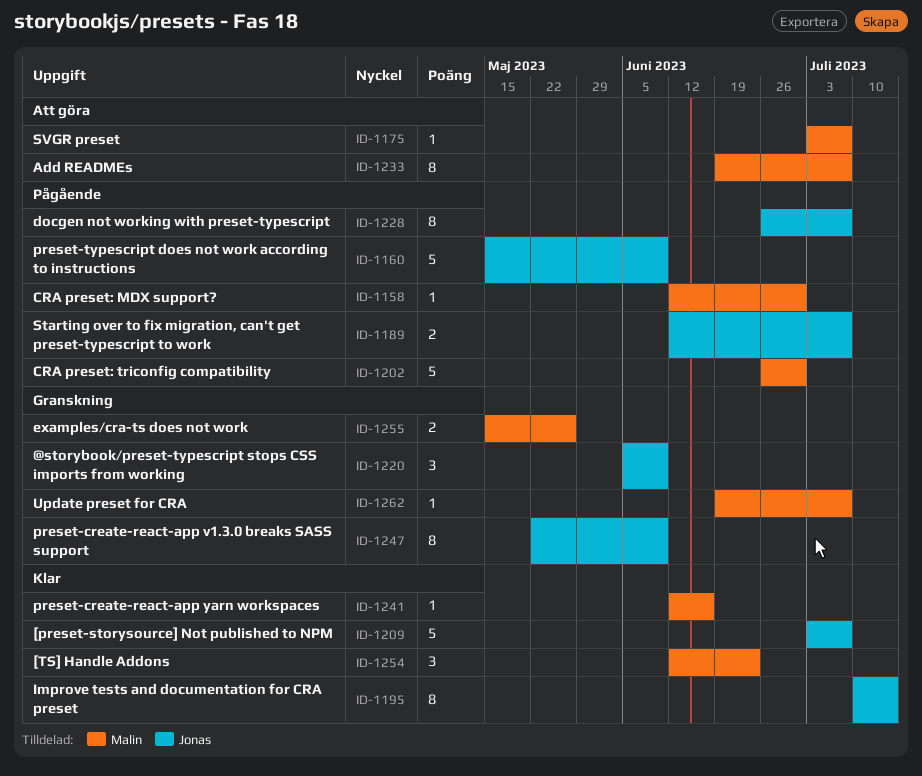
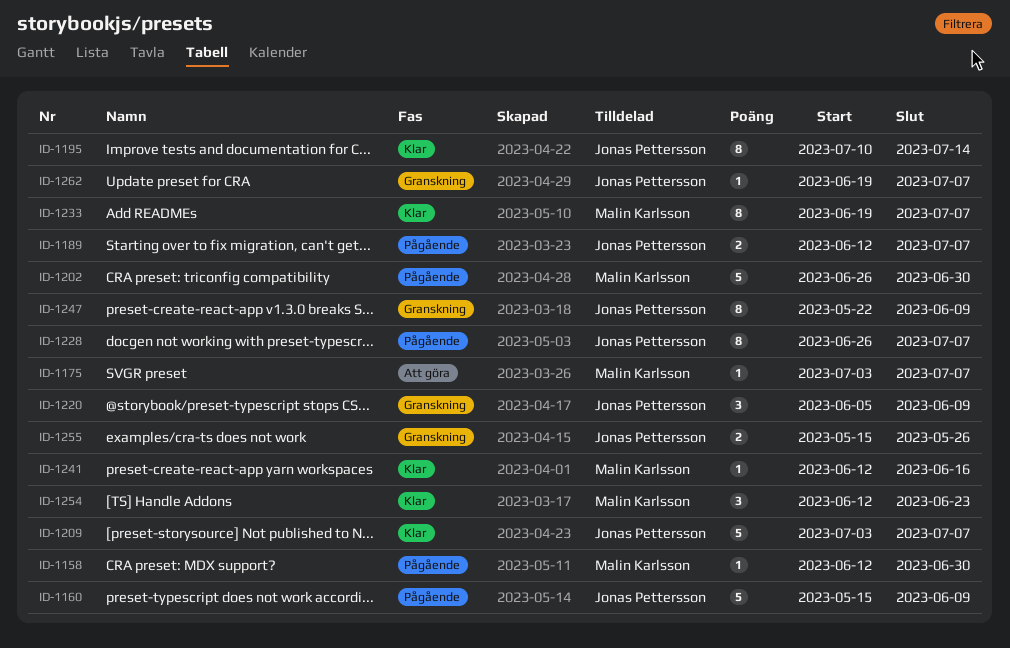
ID-1233, status: Att göra -> Klar
ID-1255, owner: Malin Karlsson -> Jonas Pettersson
ID-1262, owner: Malin Karlsson -> Jonas Pettersson

